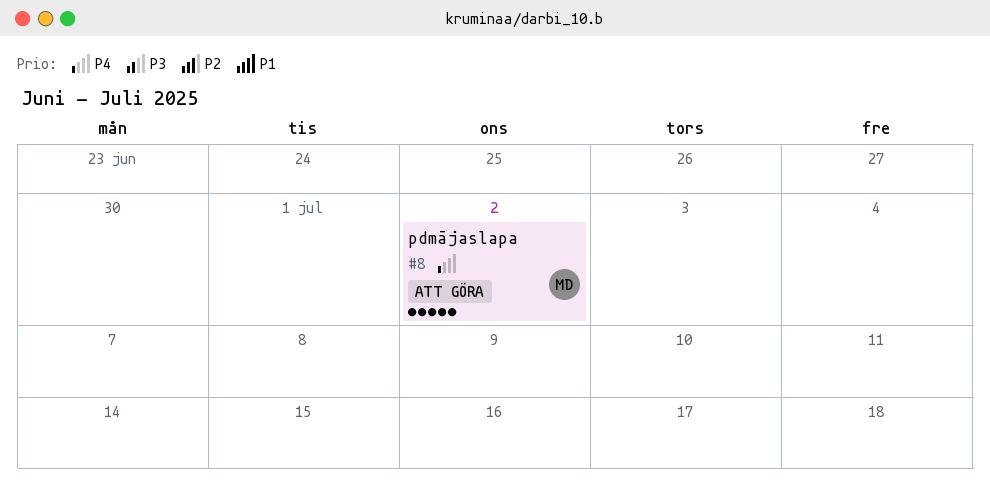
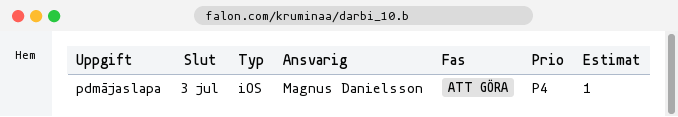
pdmājaslapa, estimate: 5 -> 1
pdmājaslapa, due: Jul 2 -> Jul 3

